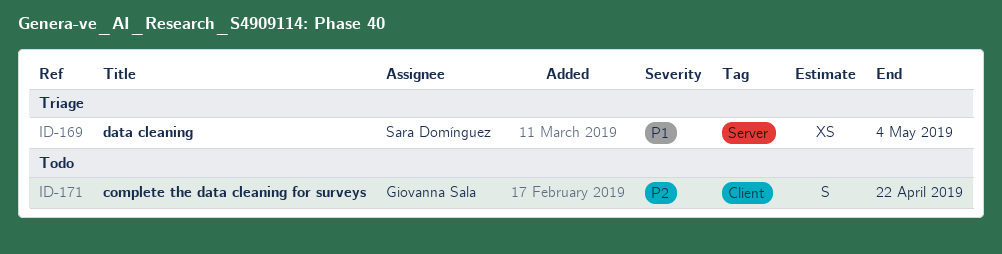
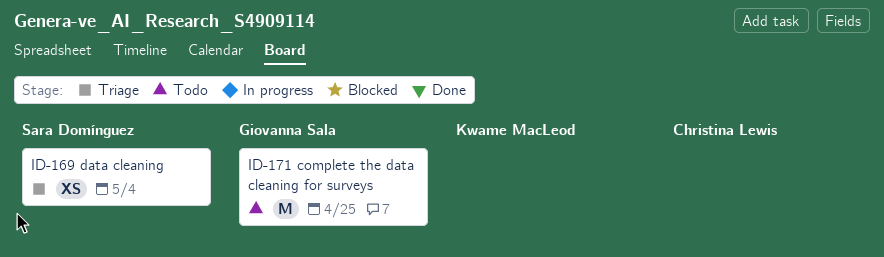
ID-171, estimate: S -> M
ID-171, due: Apr 22 -> Apr 25

